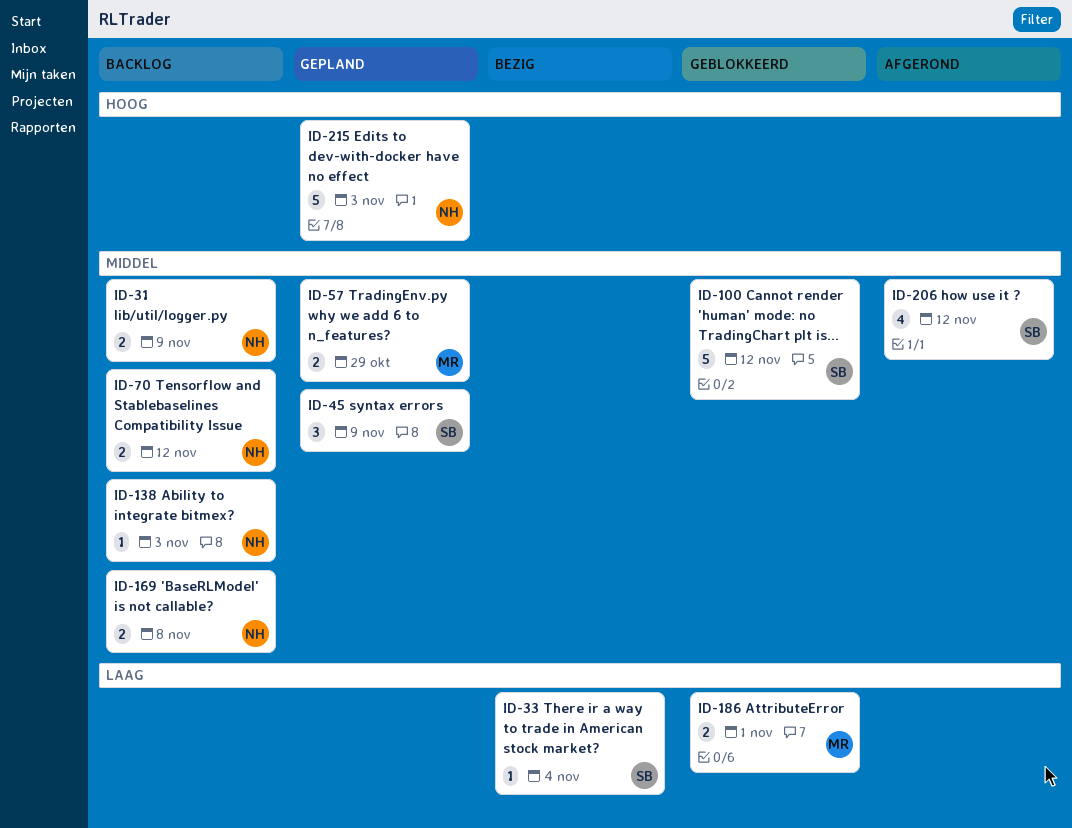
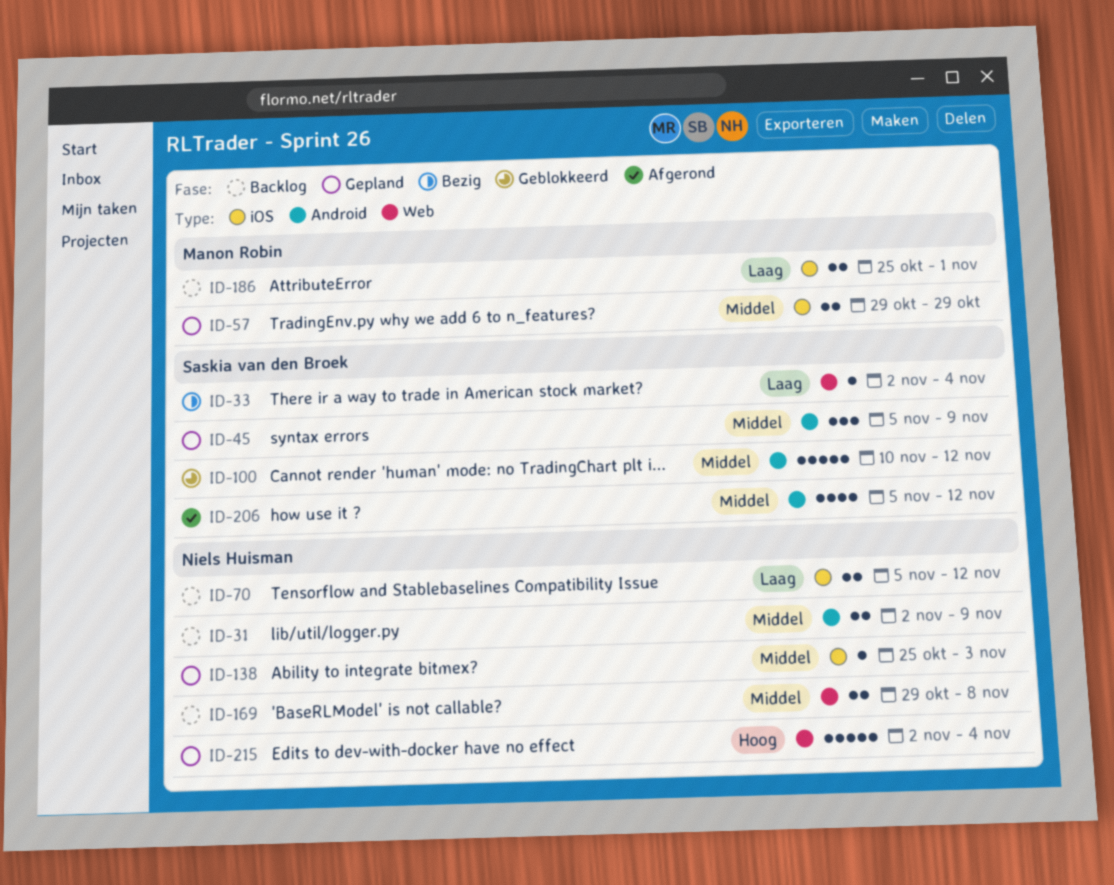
ID-70, priority: Middel -> Laag
ID-138, status: Backlog -> Gepland
ID-186, status: Geblokkeerd -> Backlog
ID-215, due: Nov 3 -> Nov 4

